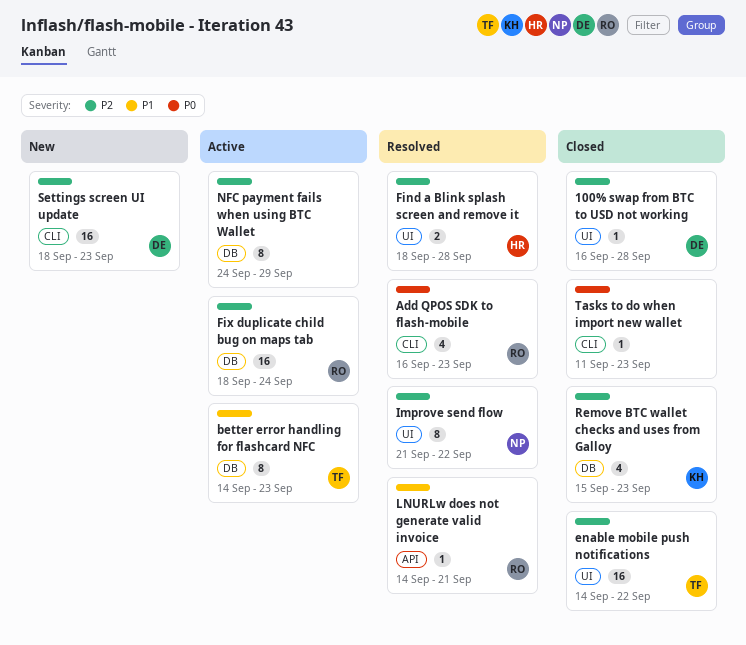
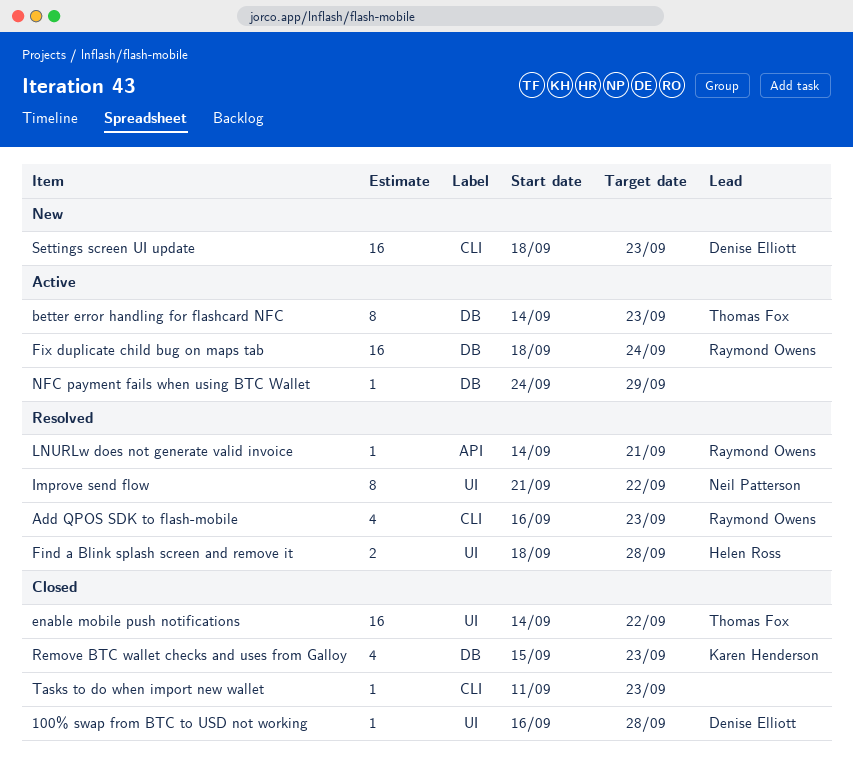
NFC payment fails when using BTC Wallet, estimate: 8 -> 1

